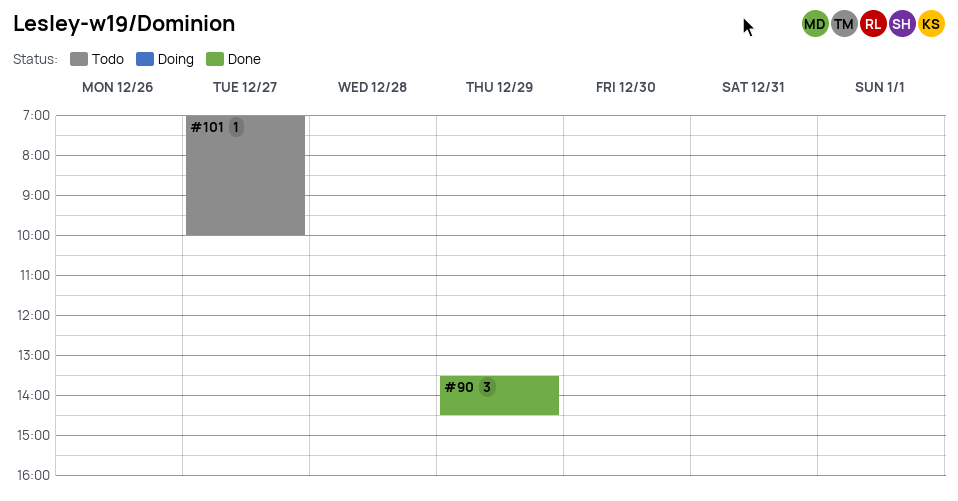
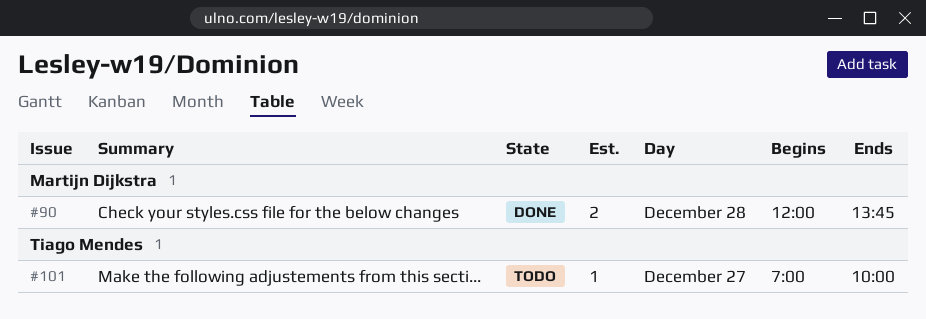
#90, estimate: 3 -> 2
#90, day: Dec 29 -> Dec 28
#90, begins: 13:30 -> 12:00
#90, ends: 14:30 -> 13:45

